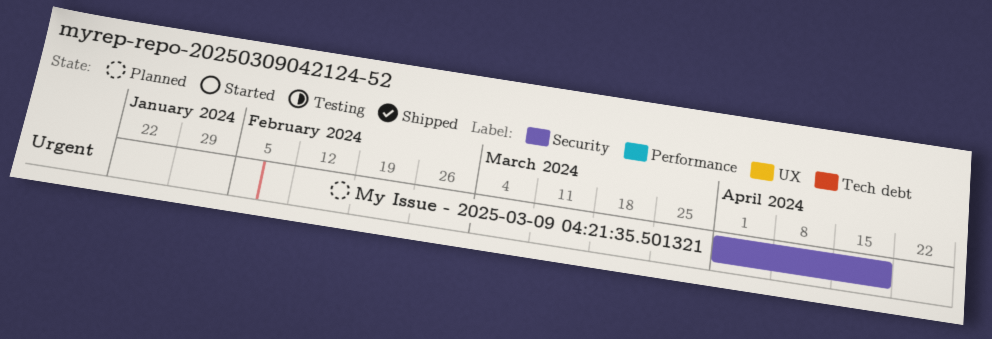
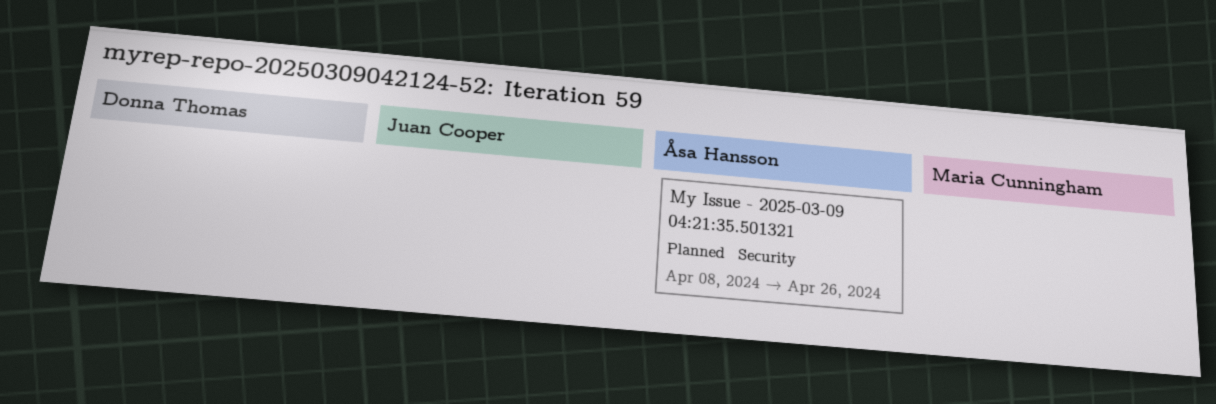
My Issue - 2025-03-09 04:21:35.501321, start: Apr 1 -> Apr 8
My Issue - 2025-03-09 04:21:35.501321, due: Apr 19 -> Apr 26

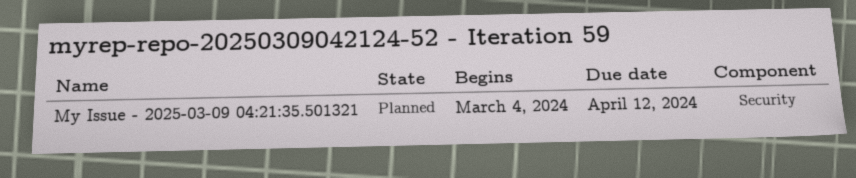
My Issue - 2025-03-09 04:21:35.501321, start: Apr 8 -> Mar 4
My Issue - 2025-03-09 04:21:35.501321, due: Apr 26 -> Apr 12

